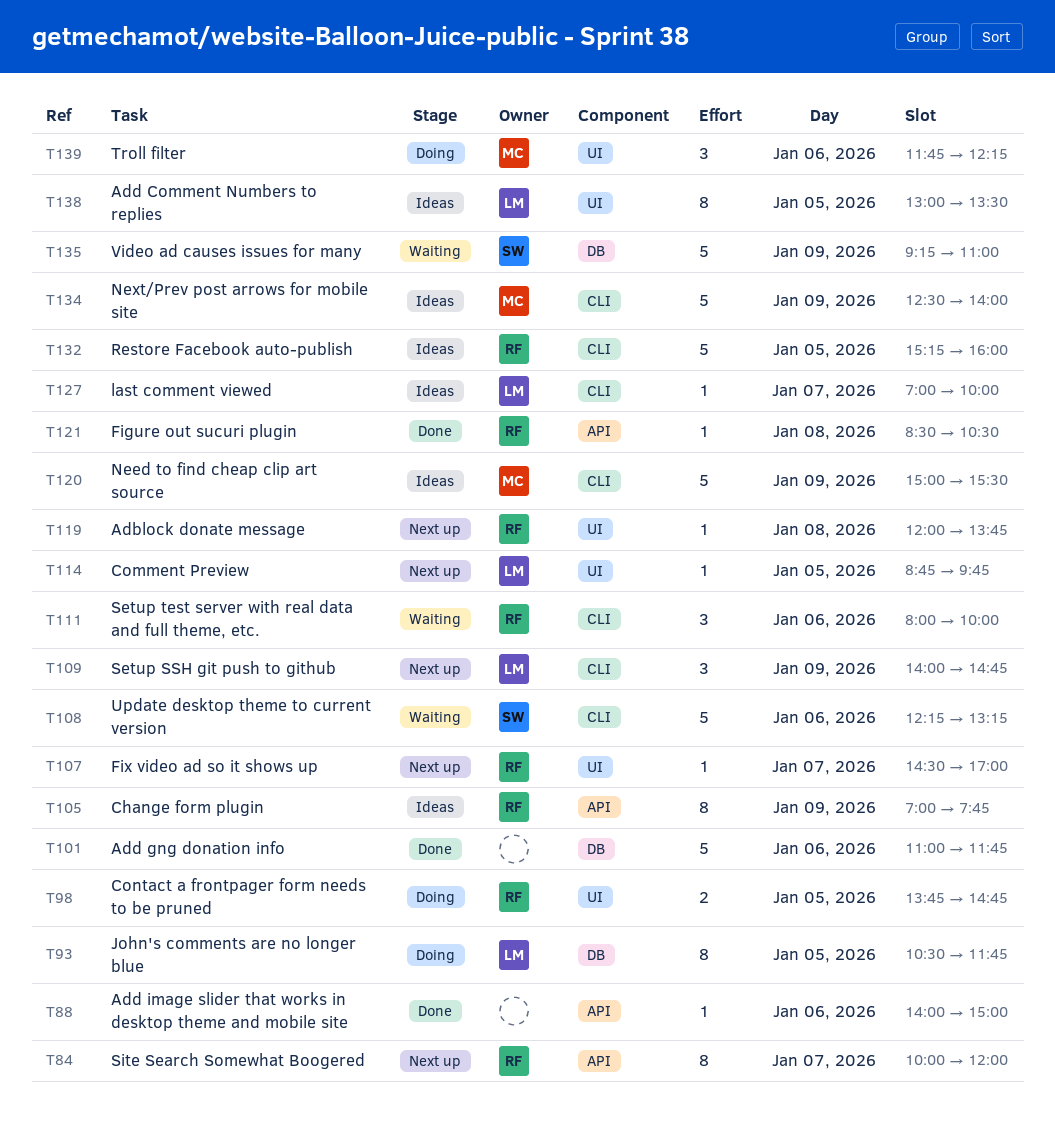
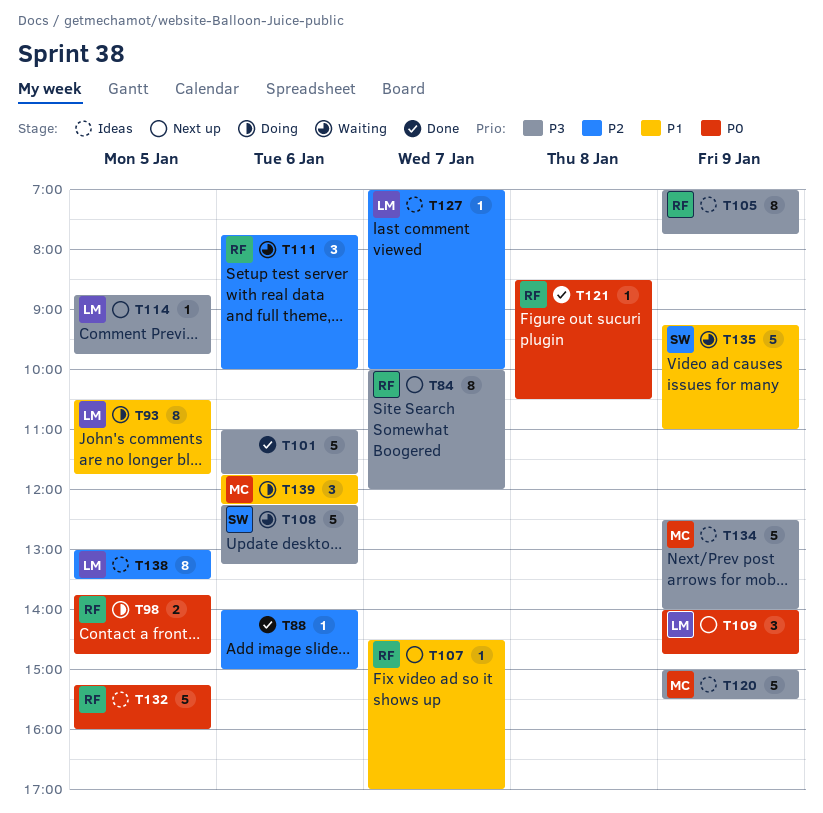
T111, begins: 08:00 -> 07:45
T119: present -> none

